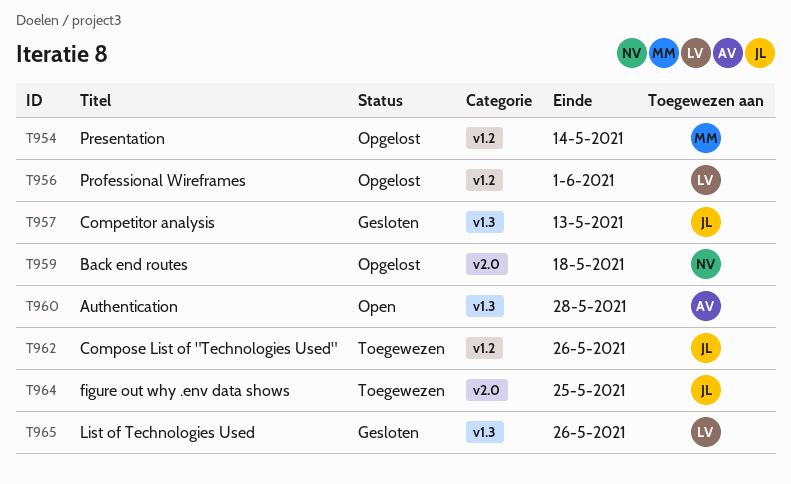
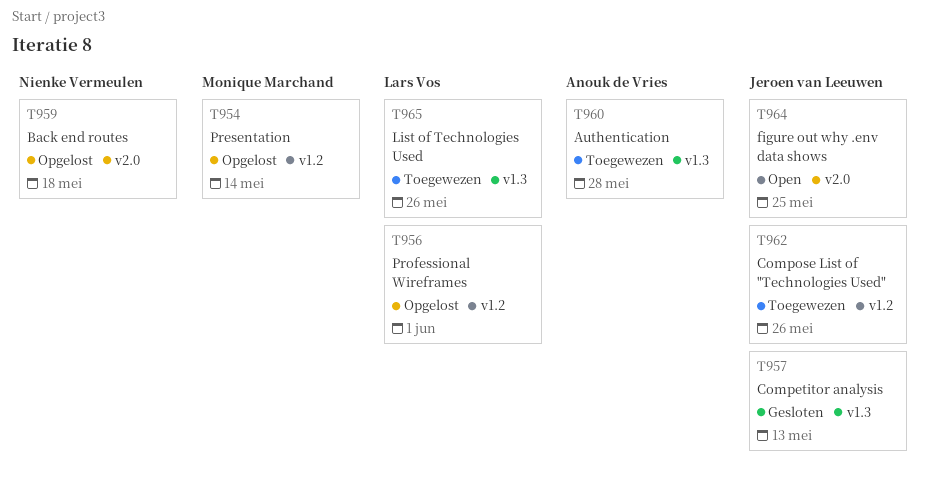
T960, status: Open -> Toegewezen
T964, status: Toegewezen -> Open
T965, status: Gesloten -> Toegewezen

